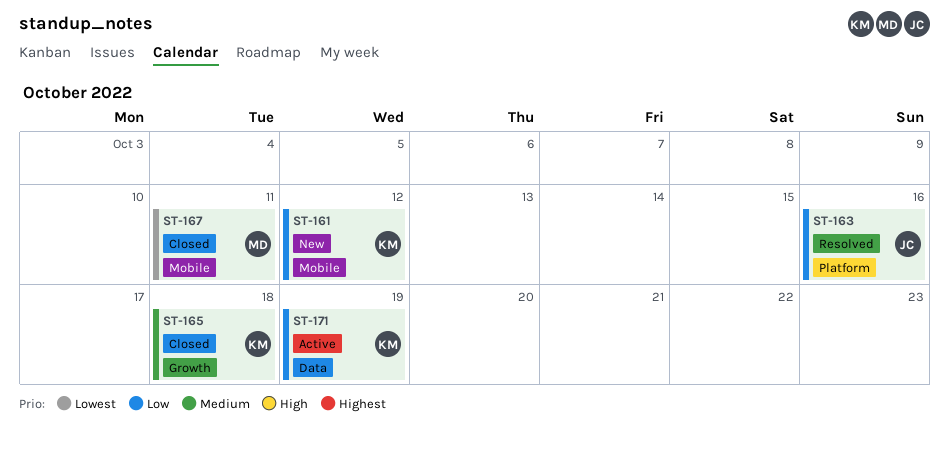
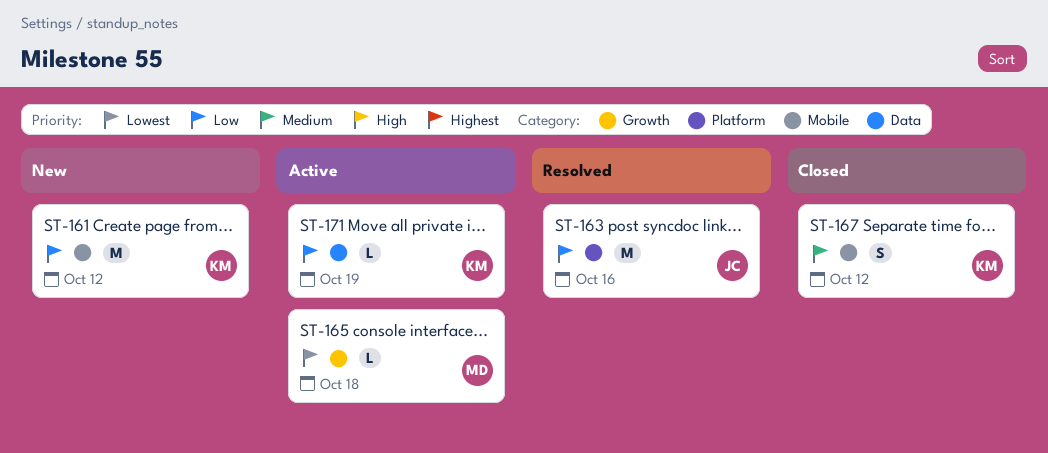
ST-165, status: Closed -> Active
ST-165, owner: KM -> MD
ST-165, priority: Medium -> Lowest
ST-167, owner: MD -> KM
ST-167, priority: Lowest -> Medium
ST-167, due: Oct 11 -> Oct 12

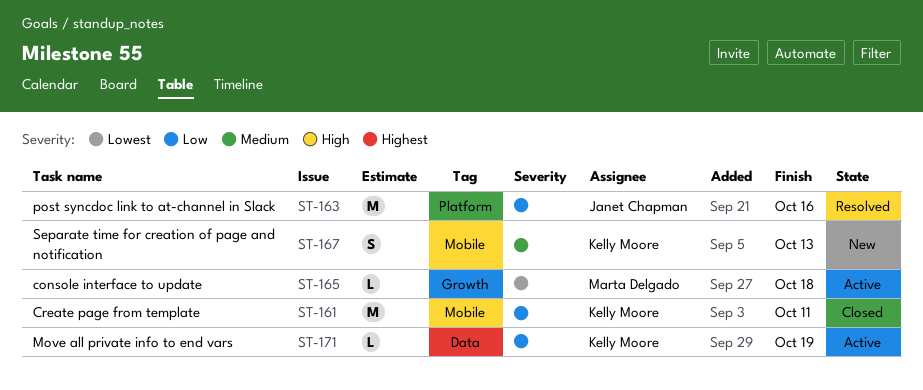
ST-161, status: New -> Closed
ST-161, due: Oct 12 -> Oct 11
ST-167, status: Closed -> New
ST-167, due: Oct 12 -> Oct 13

